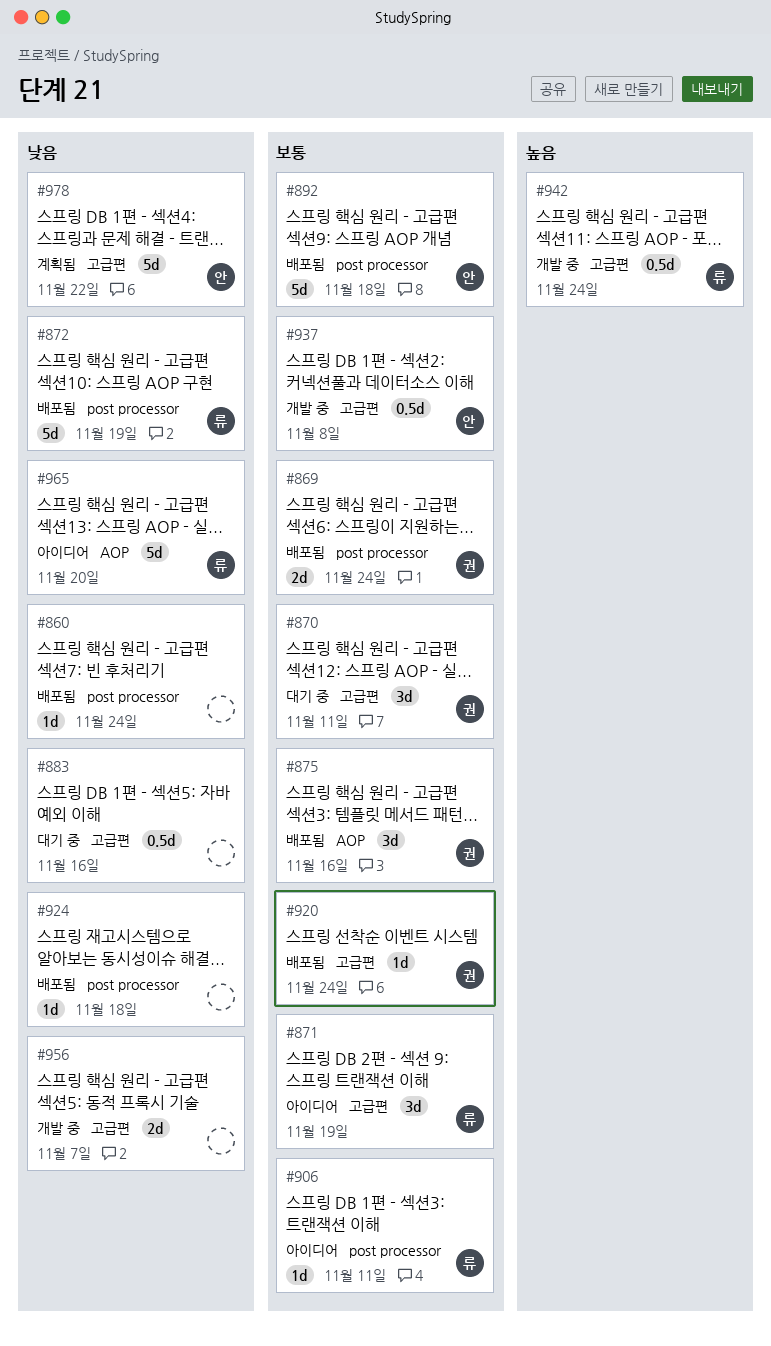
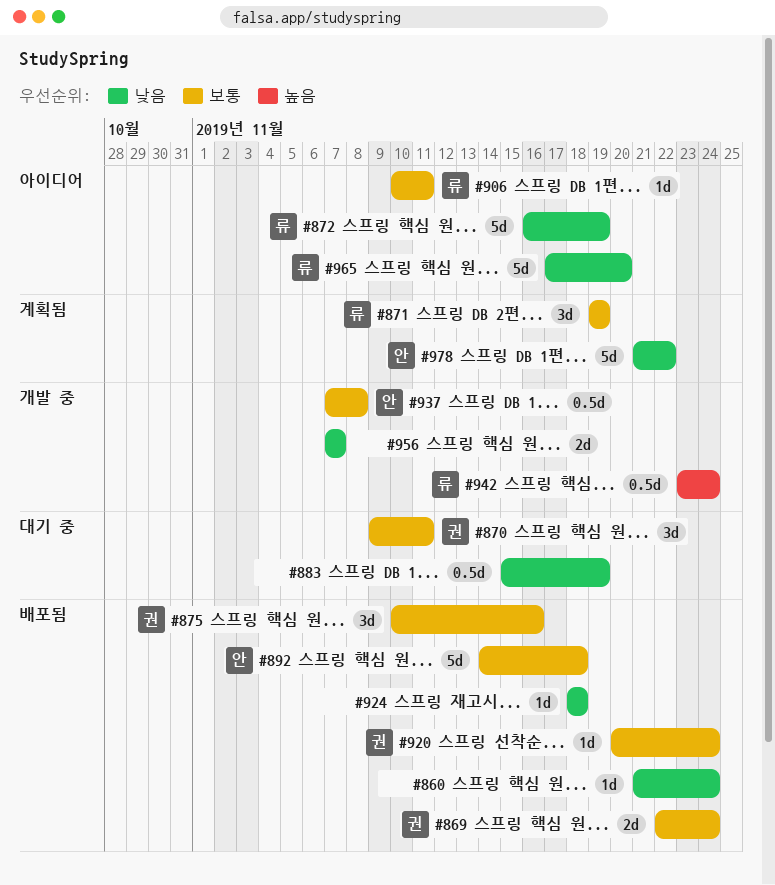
#871, status: 아이디어 -> 계획됨
#872, status: 배포됨 -> 아이디어
#883, due: Nov 16 -> Nov 19

